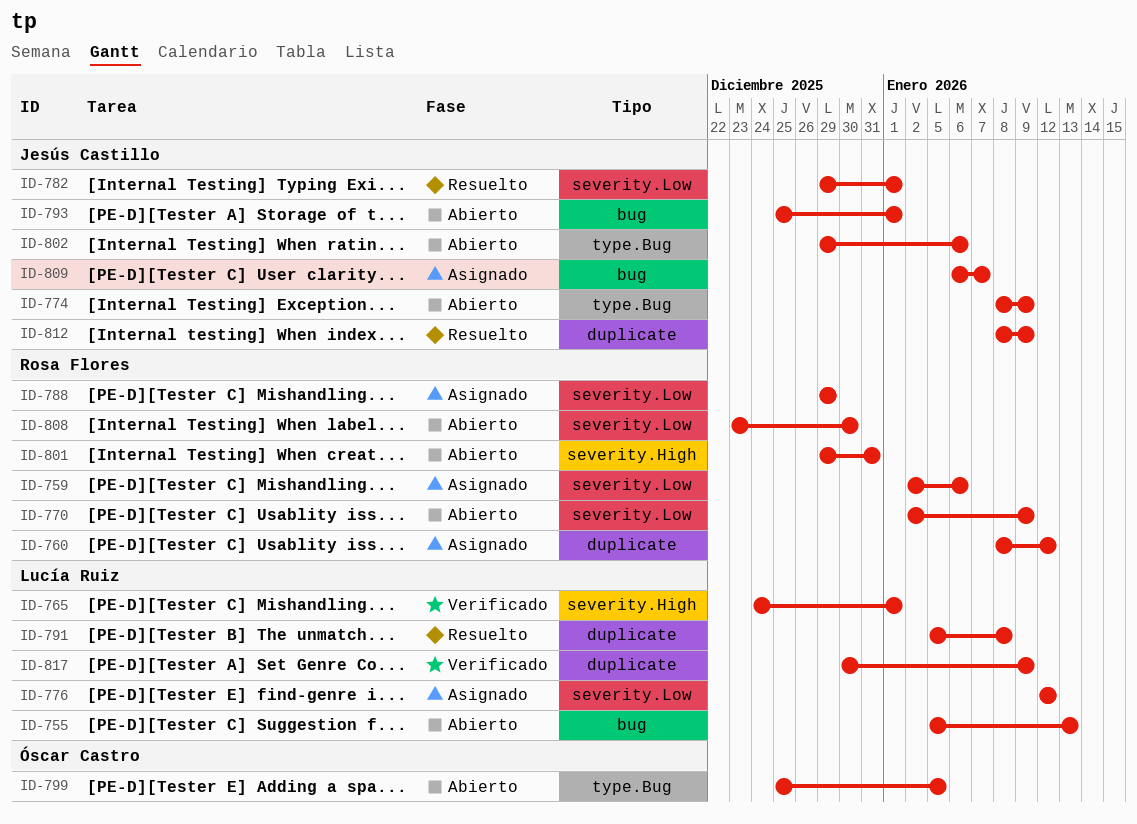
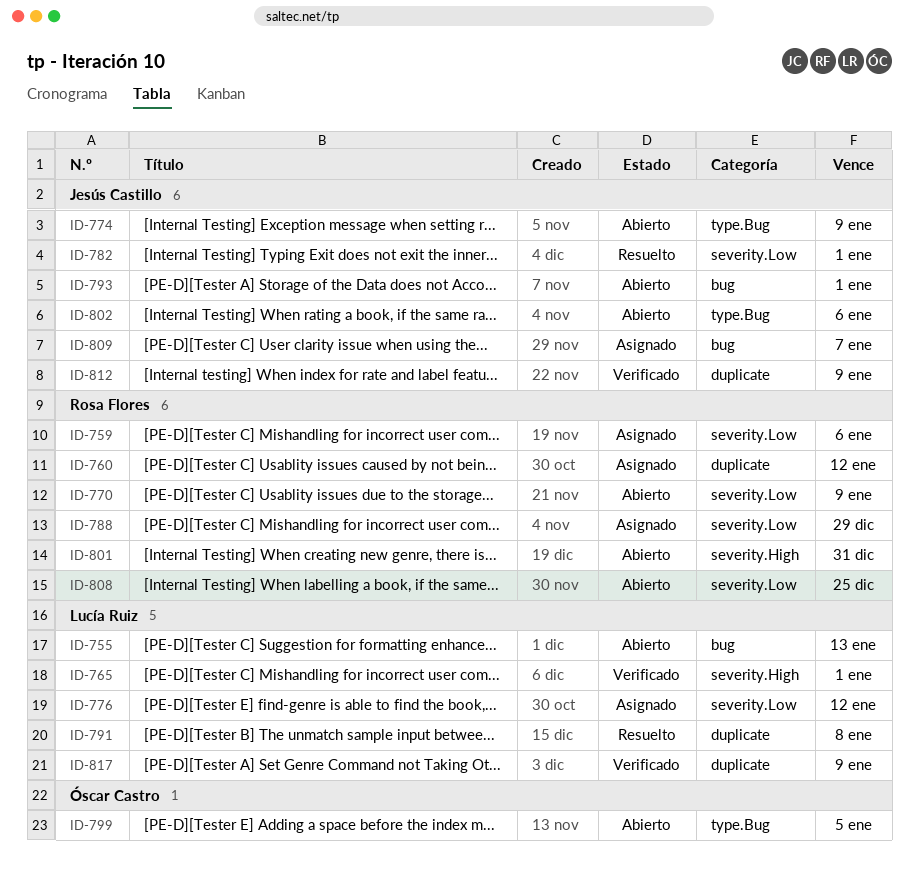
ID-808, due: Dec 30 -> Dec 25
ID-812, status: Resuelto -> Verificado

